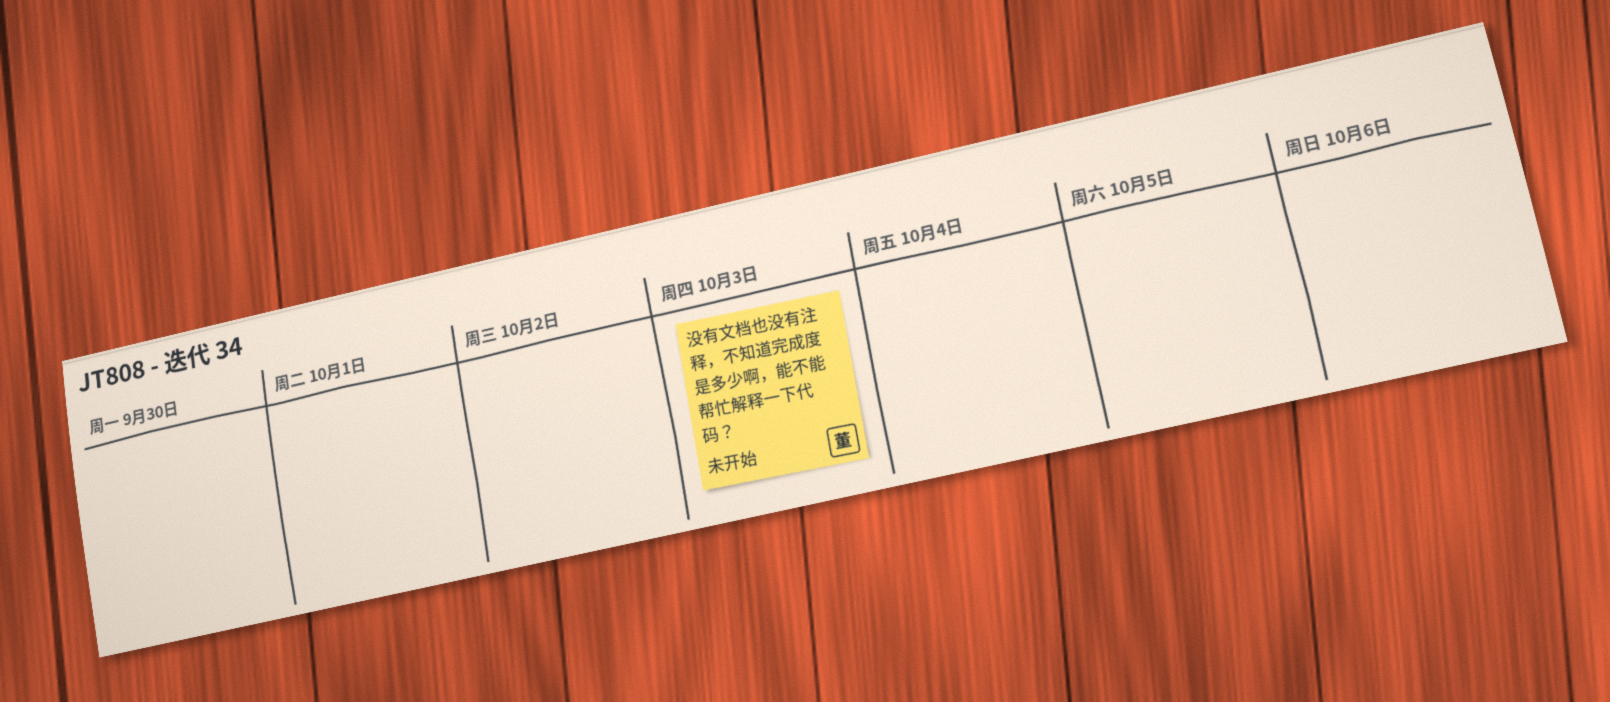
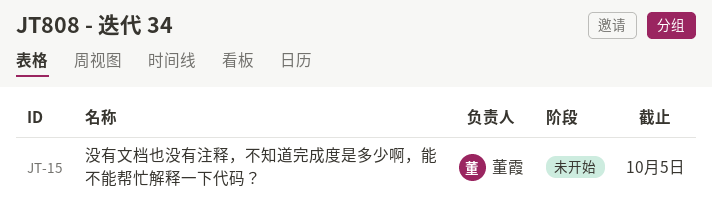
没有文档也没有注释，不知道完成度是多少啊，能不能帮忙解释一下代码？, due: Oct 3 -> Oct 5

